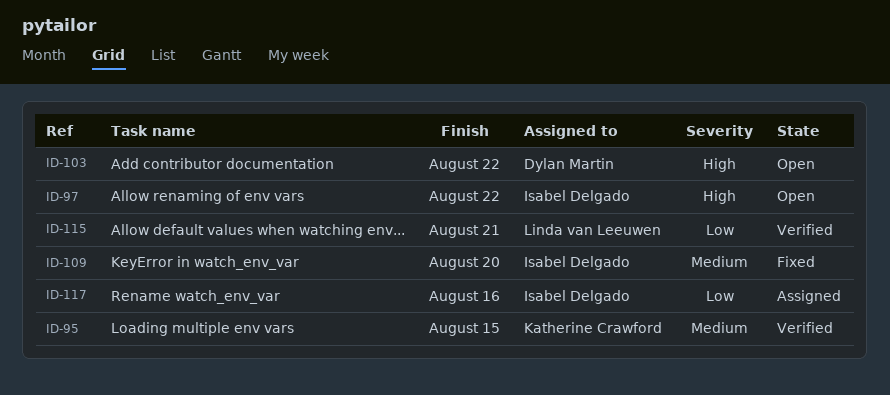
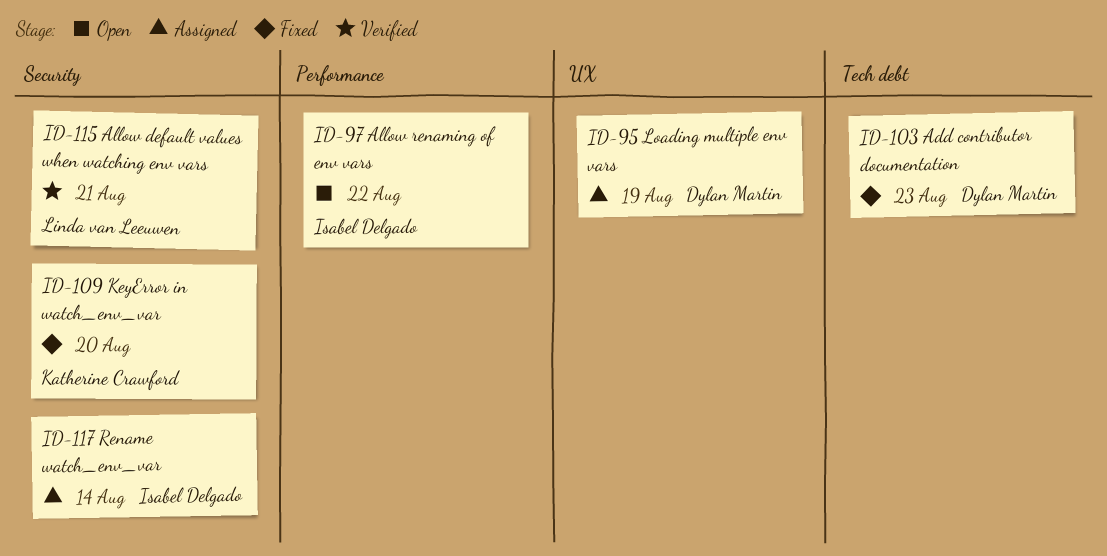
ID-95, status: Verified -> Assigned
ID-95, owner: Katherine Crawford -> Dylan Martin
ID-95, due: Aug 15 -> Aug 19
ID-103, status: Open -> Fixed
ID-103, due: Aug 22 -> Aug 23
ID-109, owner: Isabel Delgado -> Katherine Crawford
ID-117, due: Aug 16 -> Aug 14

